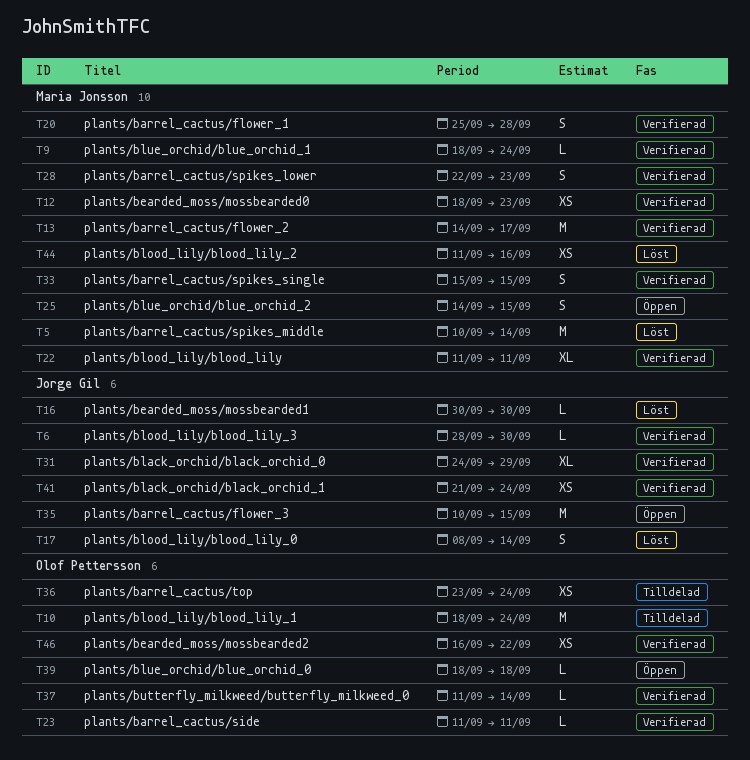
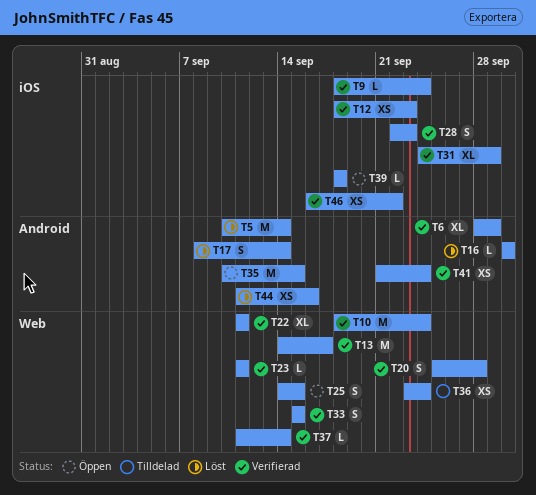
T6, estimate: L -> XL
T6, due: Sep 30 -> Sep 29
T10, status: Tilldelad -> Verifierad

